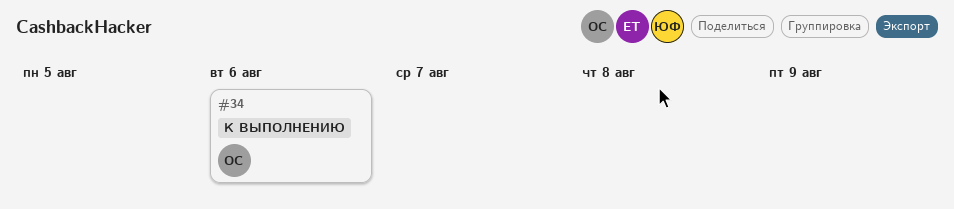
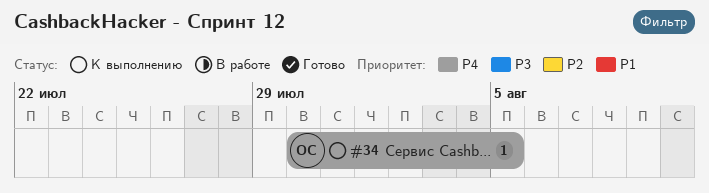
#34, due: Aug 6 -> Aug 5

